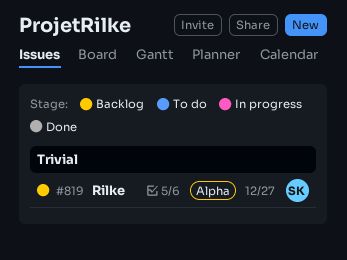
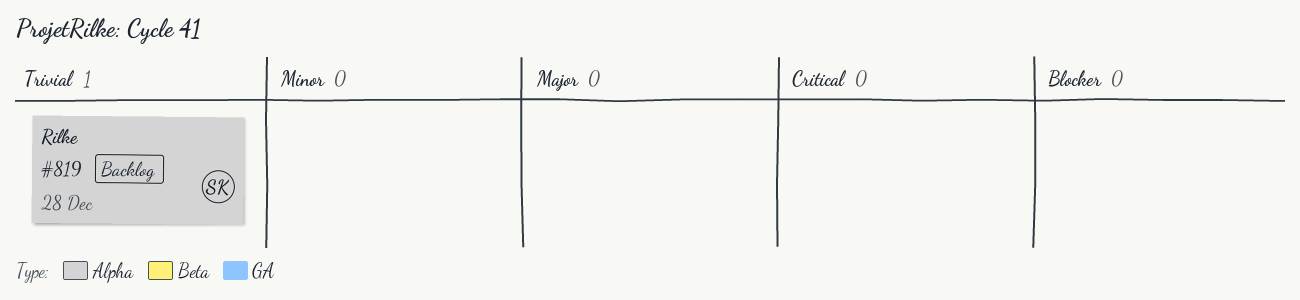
#819, due: Dec 27 -> Dec 28

